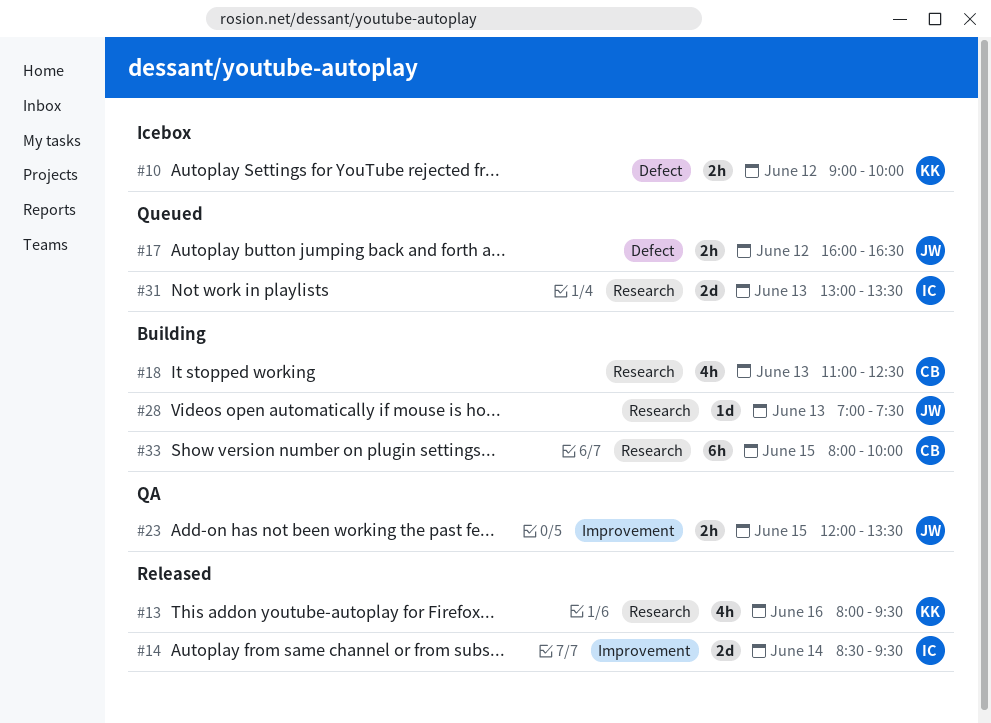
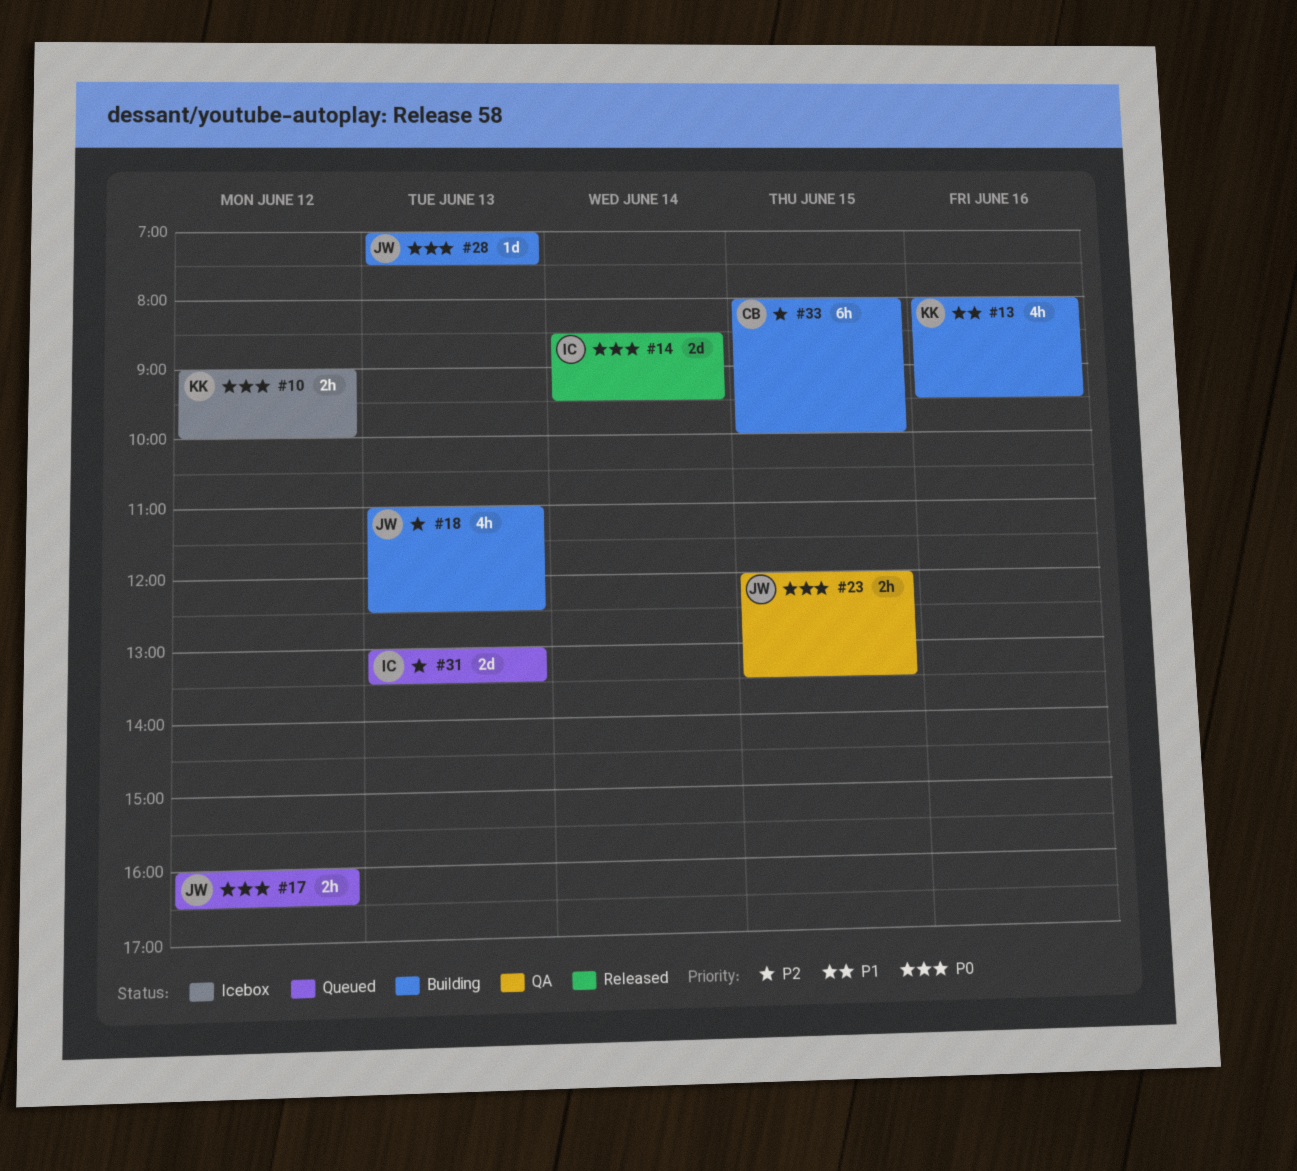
#13, status: Released -> Building
#18, owner: CB -> JW

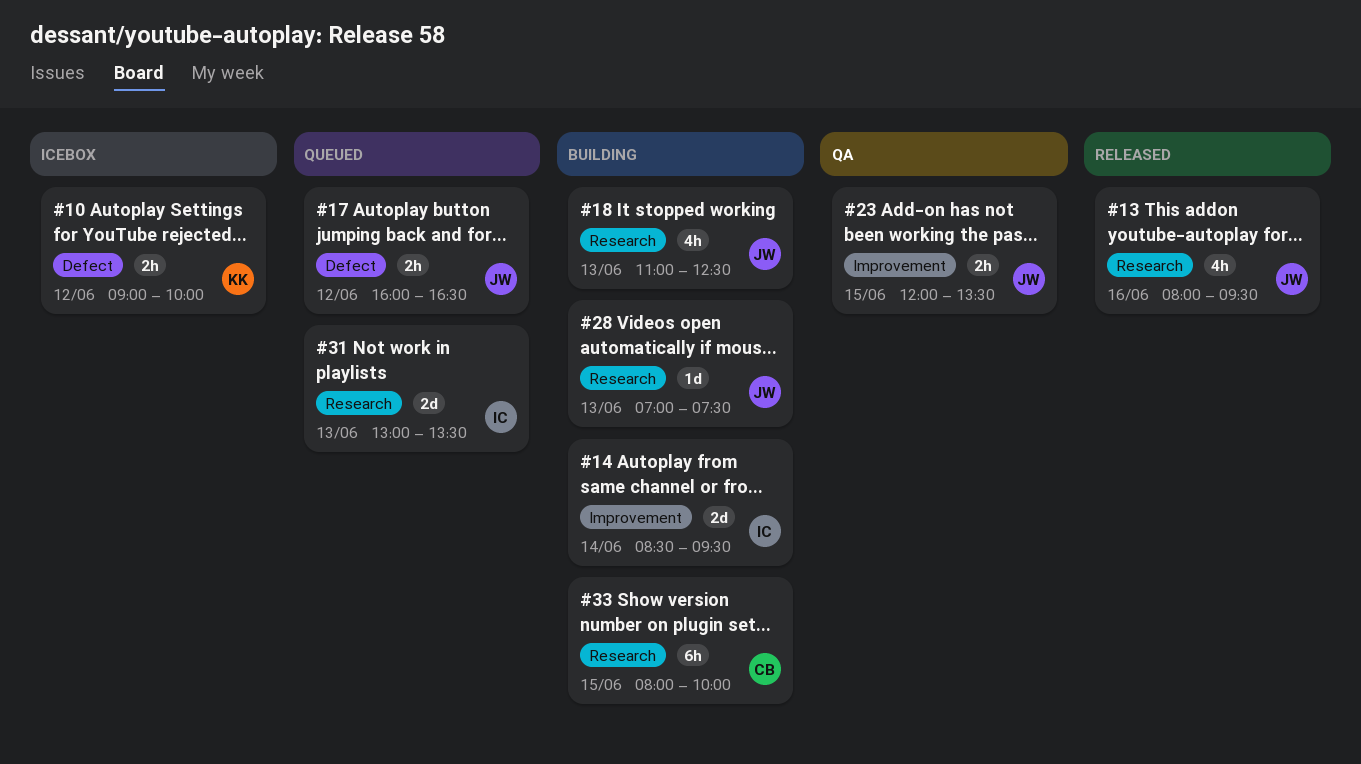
#13, status: Building -> Released
#13, owner: KK -> JW
#14, status: Released -> Building

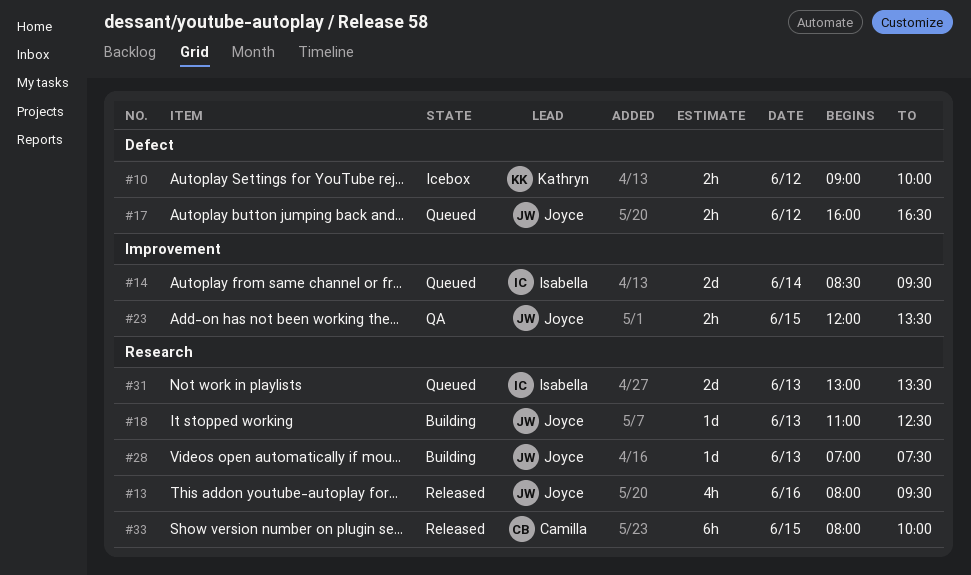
#14, status: Building -> Queued
#18, estimate: 4h -> 1d
#33, status: Building -> Released

